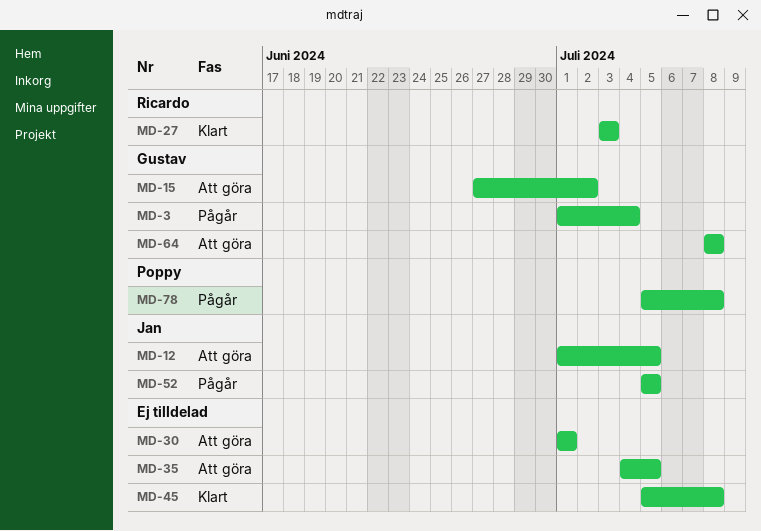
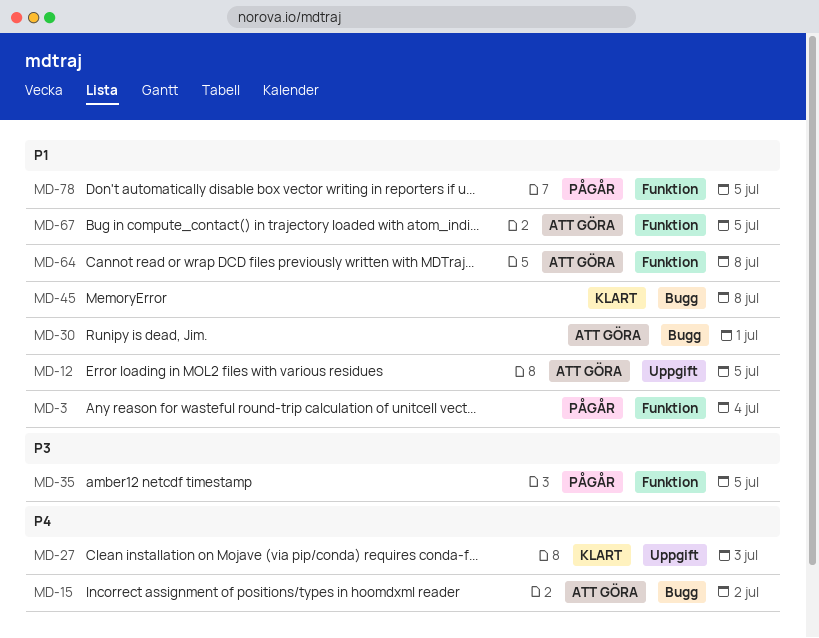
MD-35, status: Att göra -> Pågår
MD-52: present -> none
MD-67: none -> present
MD-78, due: Jul 8 -> Jul 5

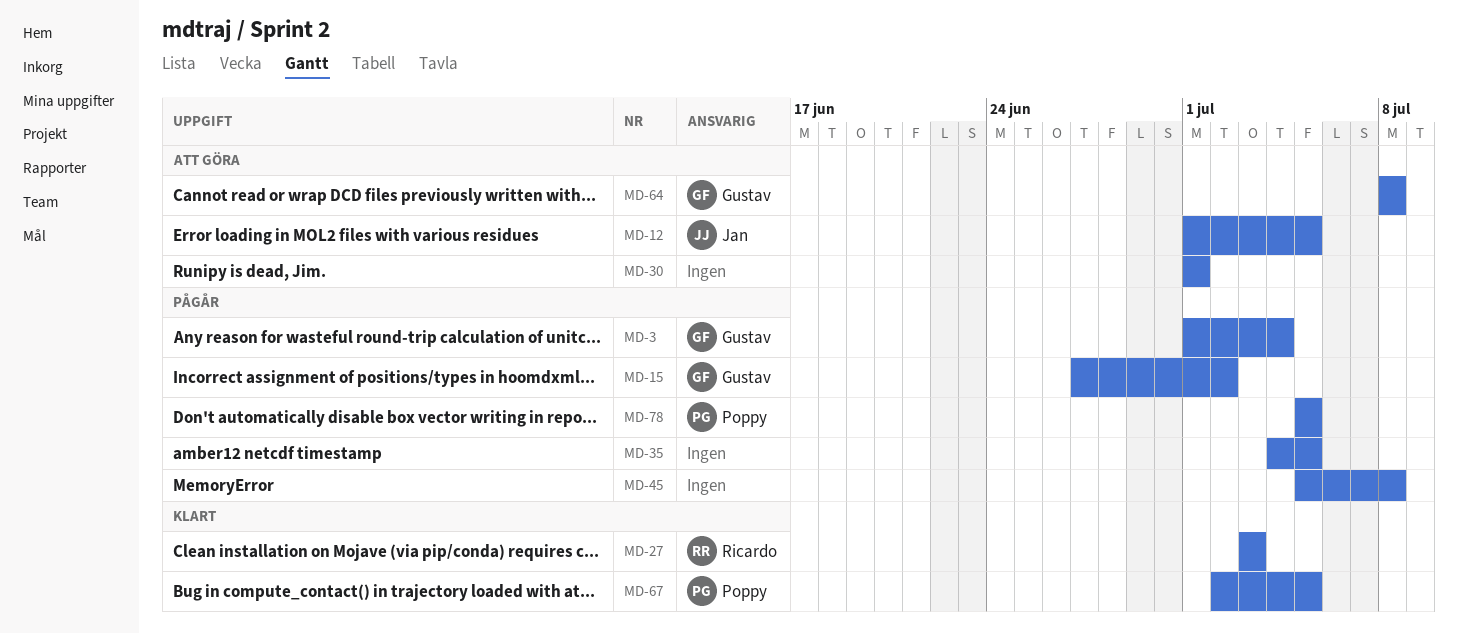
MD-15, status: Att göra -> Pågår
MD-45, status: Klart -> Pågår
MD-67, status: Att göra -> Klart

